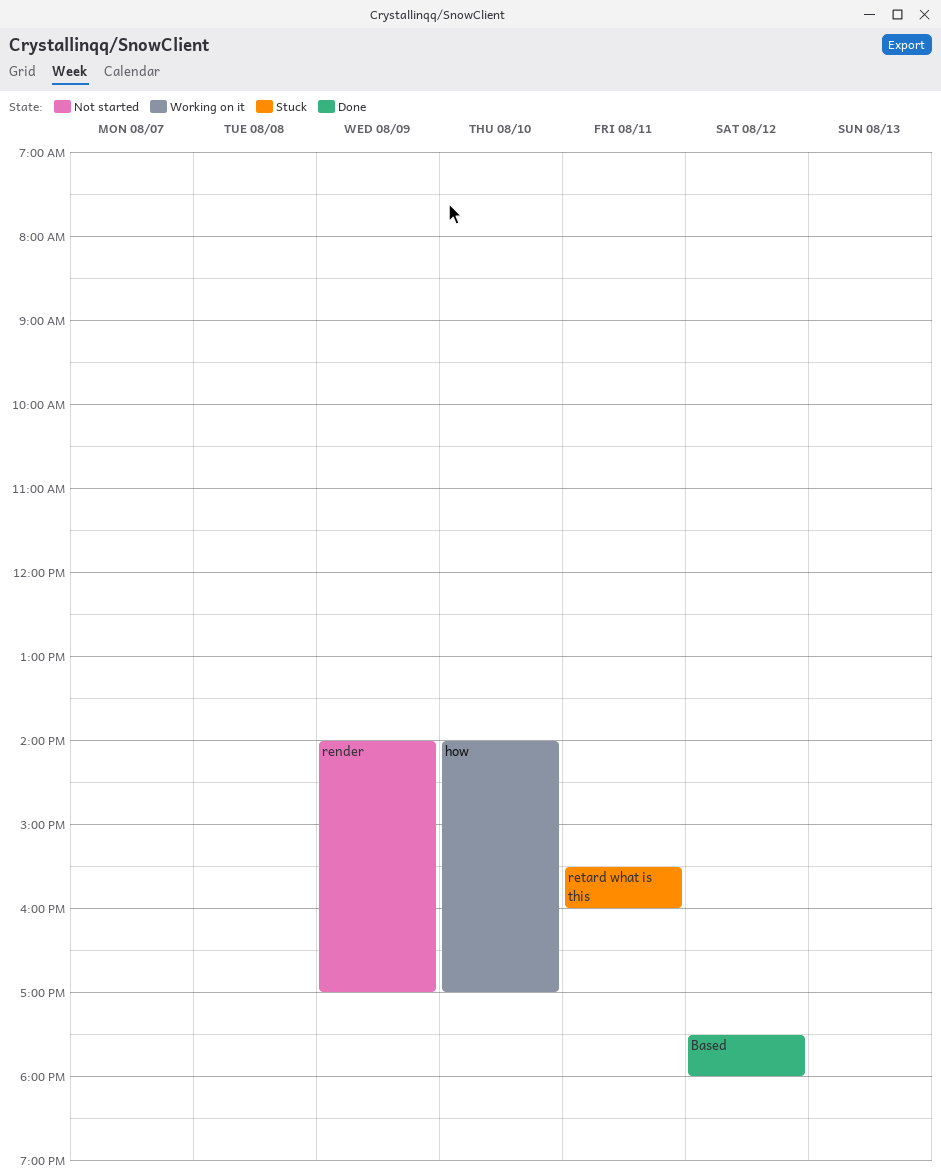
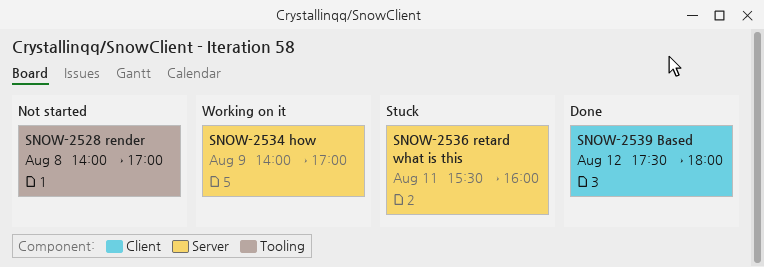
how, day: Aug 10 -> Aug 9
render, day: Aug 9 -> Aug 8

